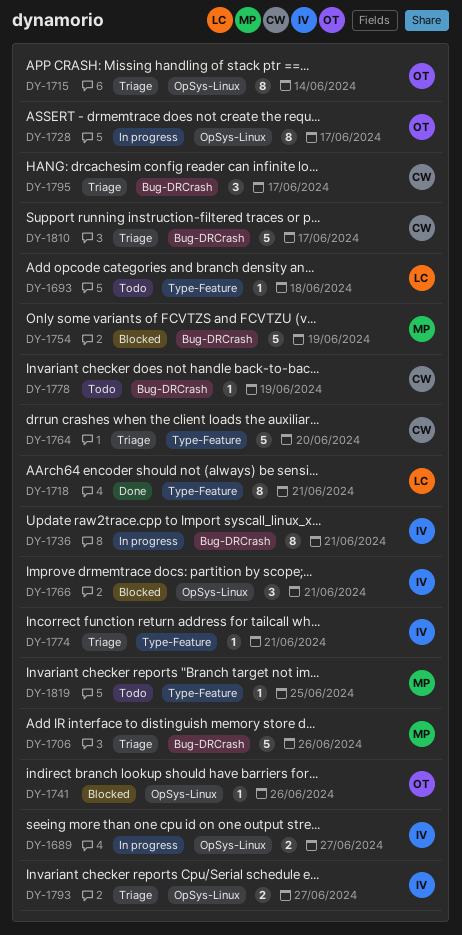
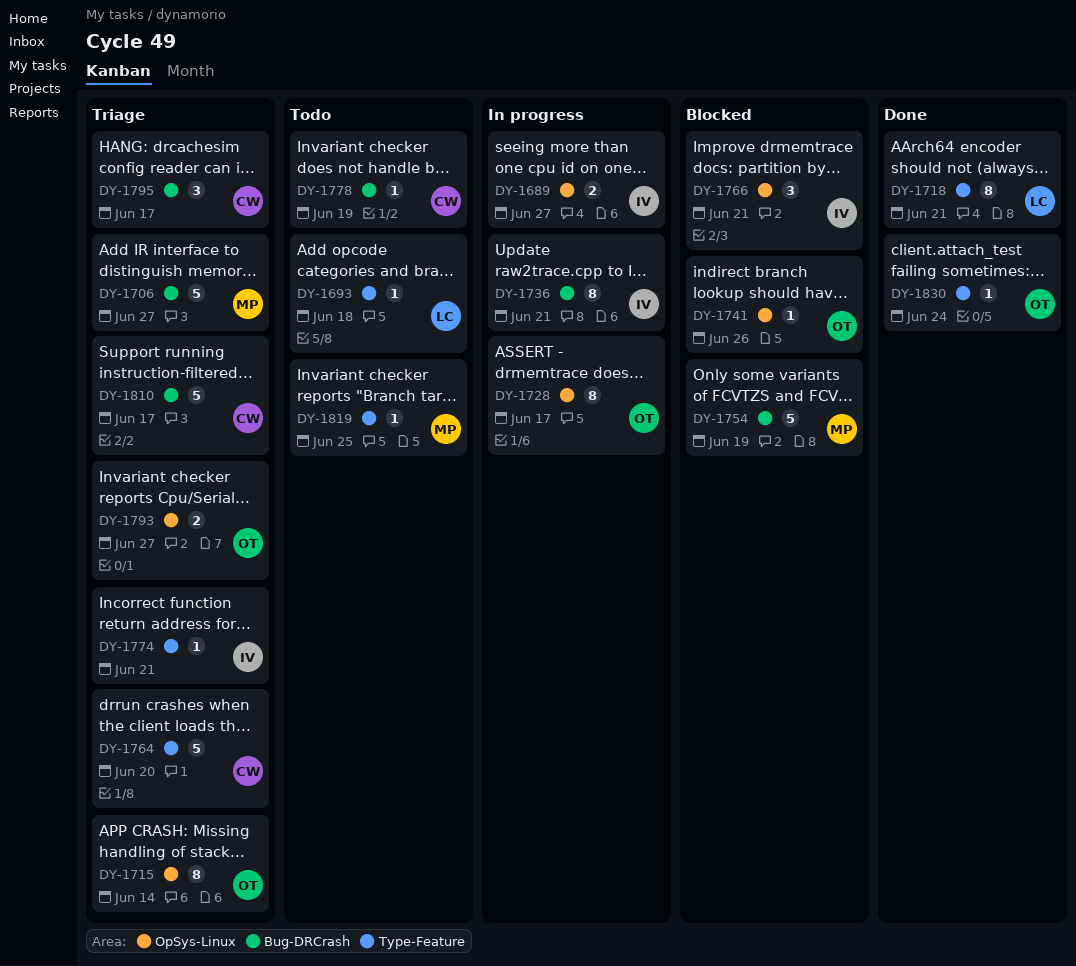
DY-1706, due: Jun 26 -> Jun 27
DY-1793, owner: IV -> OT
DY-1830: none -> present

